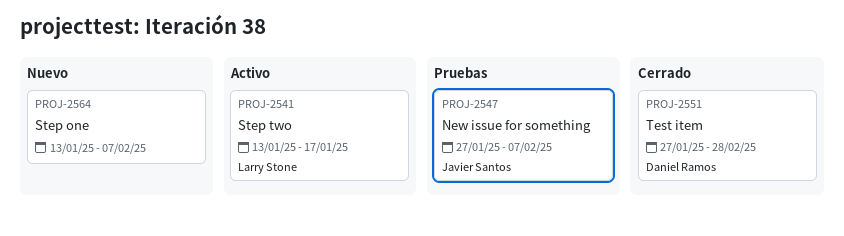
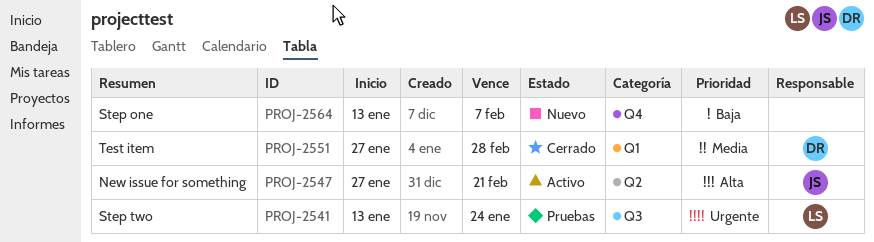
PROJ-2541, status: Activo -> Pruebas
PROJ-2541, due: Jan 17 -> Jan 24
PROJ-2547, status: Pruebas -> Activo
PROJ-2547, due: Feb 7 -> Feb 21

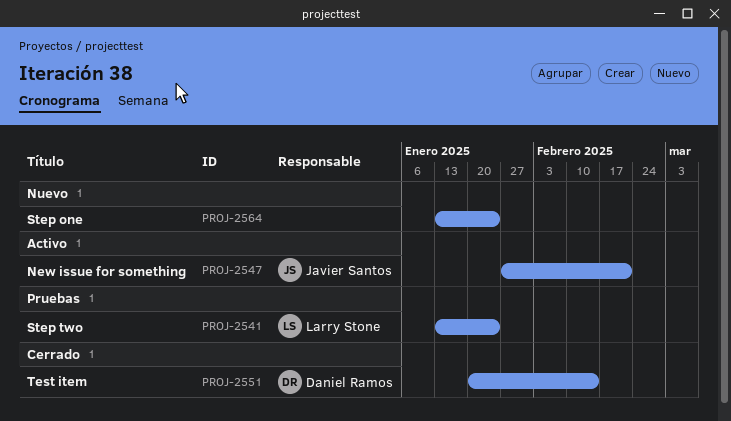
PROJ-2551, start: Jan 27 -> Jan 20
PROJ-2551, due: Feb 28 -> Feb 14
PROJ-2564, due: Feb 7 -> Jan 24

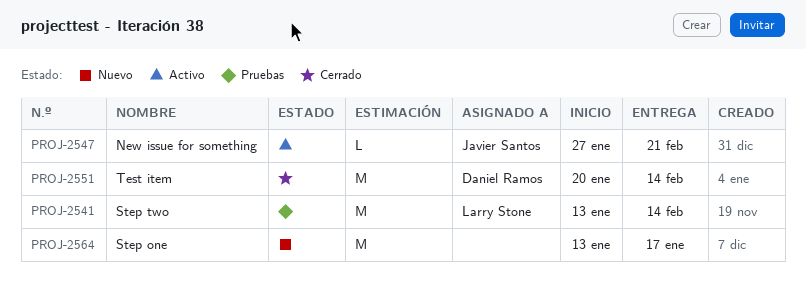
PROJ-2541, due: Jan 24 -> Feb 14
PROJ-2564, due: Jan 24 -> Jan 17

